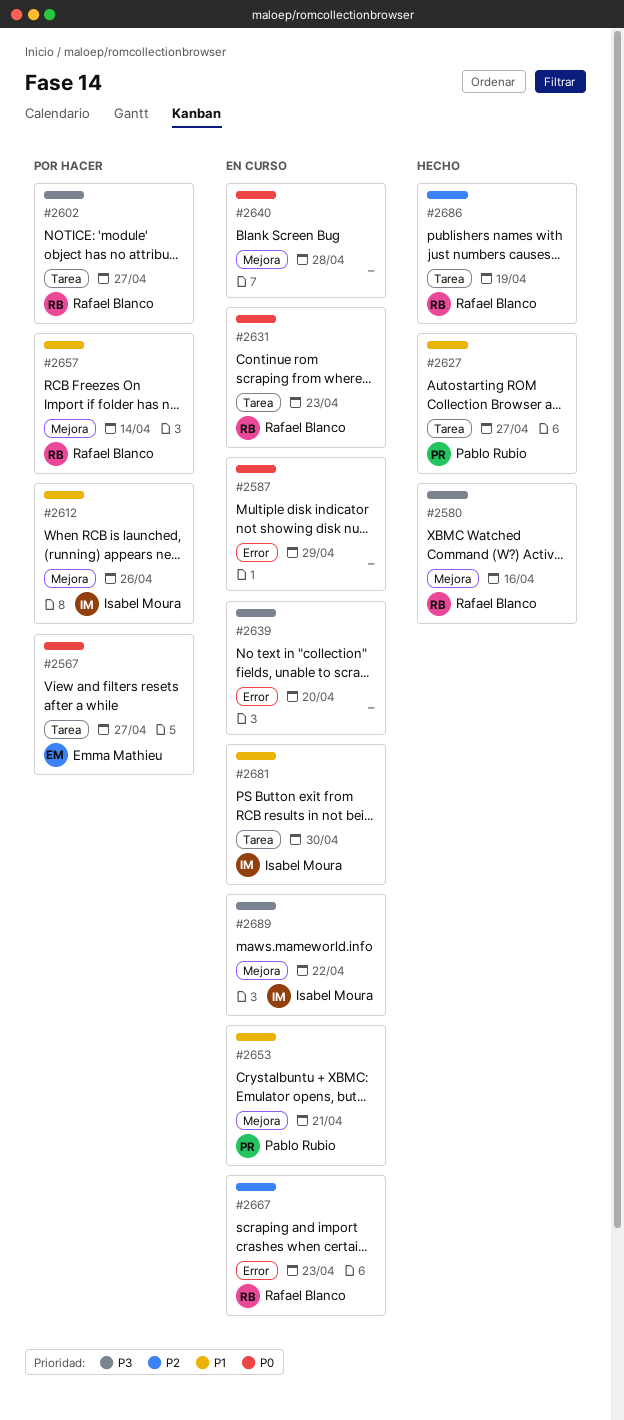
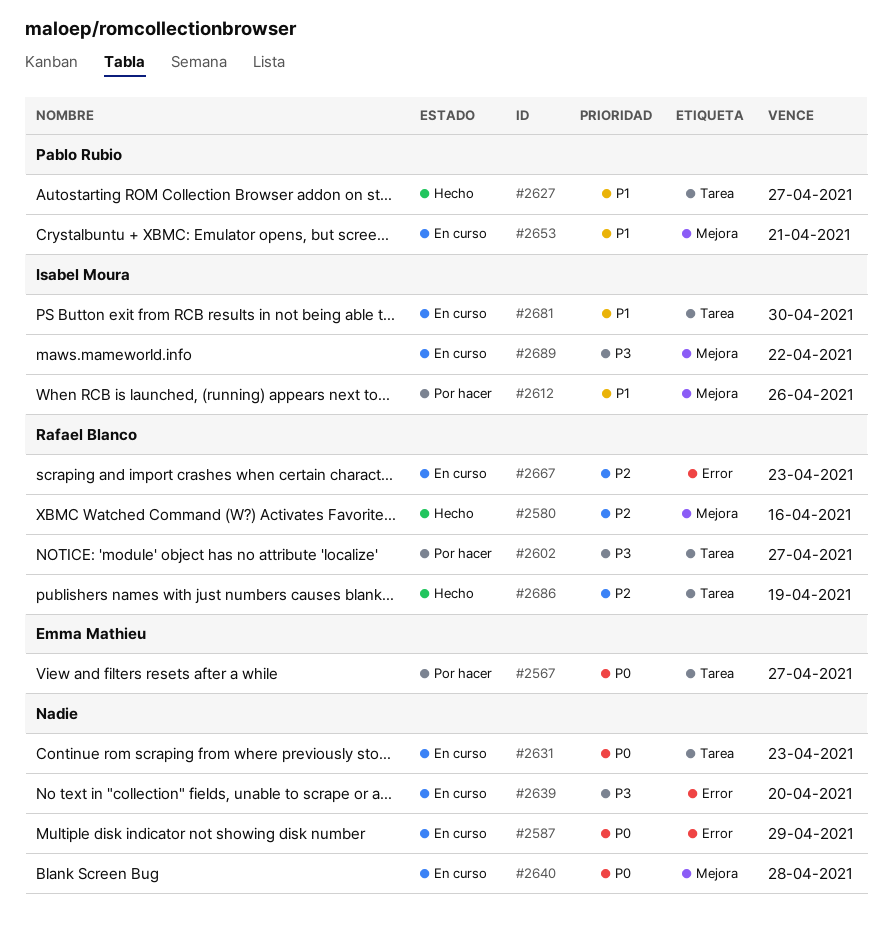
#2580, priority: P3 -> P2
#2631, owner: Rafael Blanco -> none
#2657: present -> none

